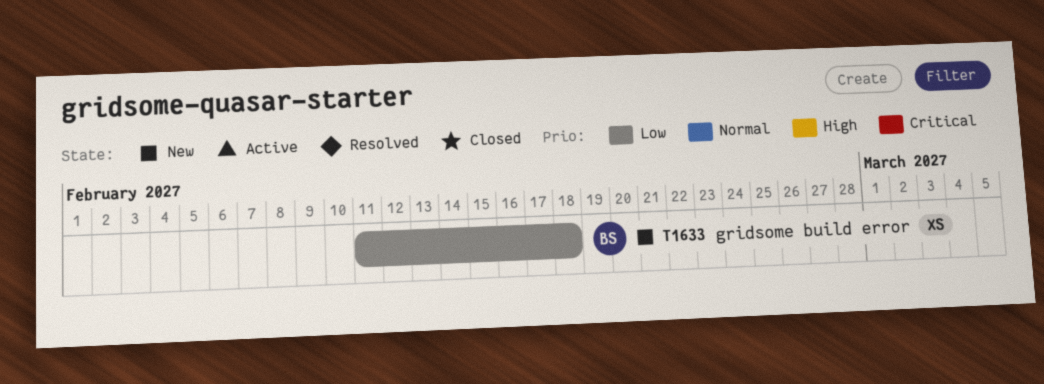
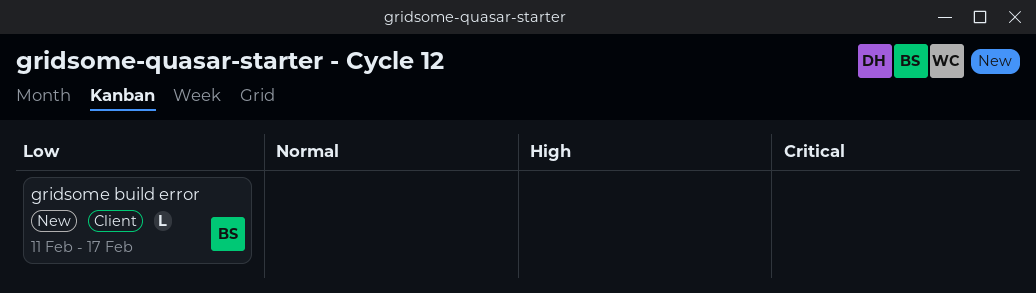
gridsome build error, estimate: XS -> L
gridsome build error, due: Feb 18 -> Feb 17

